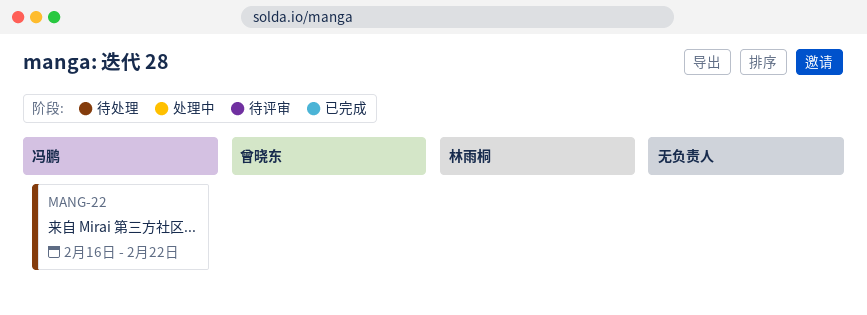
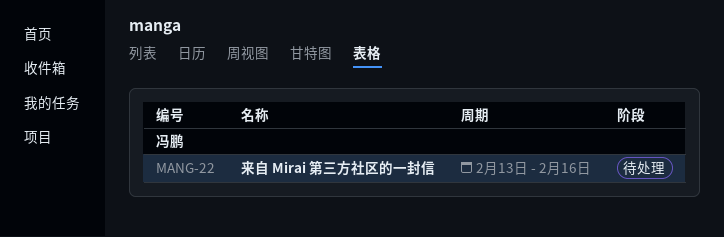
MANG-22, start: Feb 16 -> Feb 13
MANG-22, due: Feb 22 -> Feb 16

